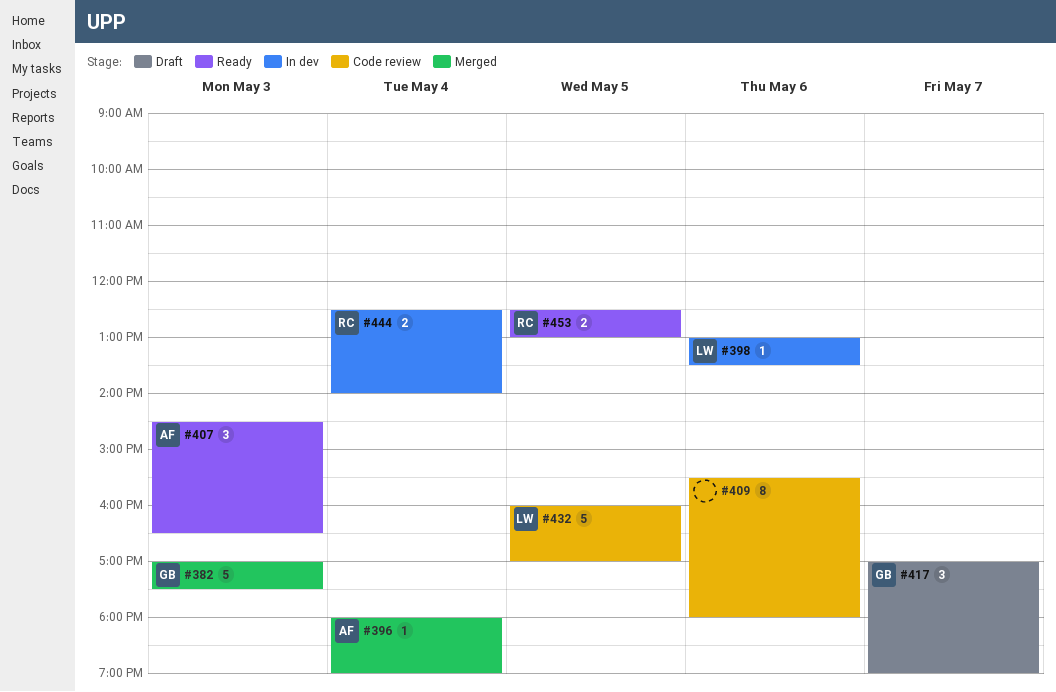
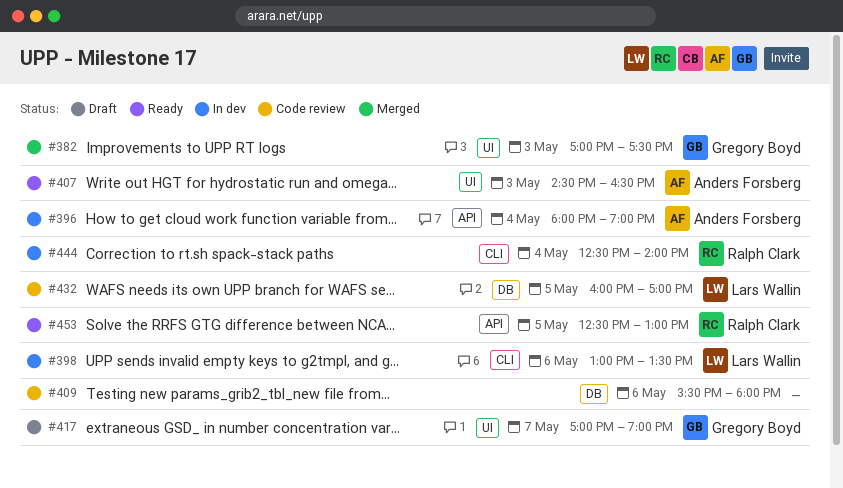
#396, status: Merged -> In dev

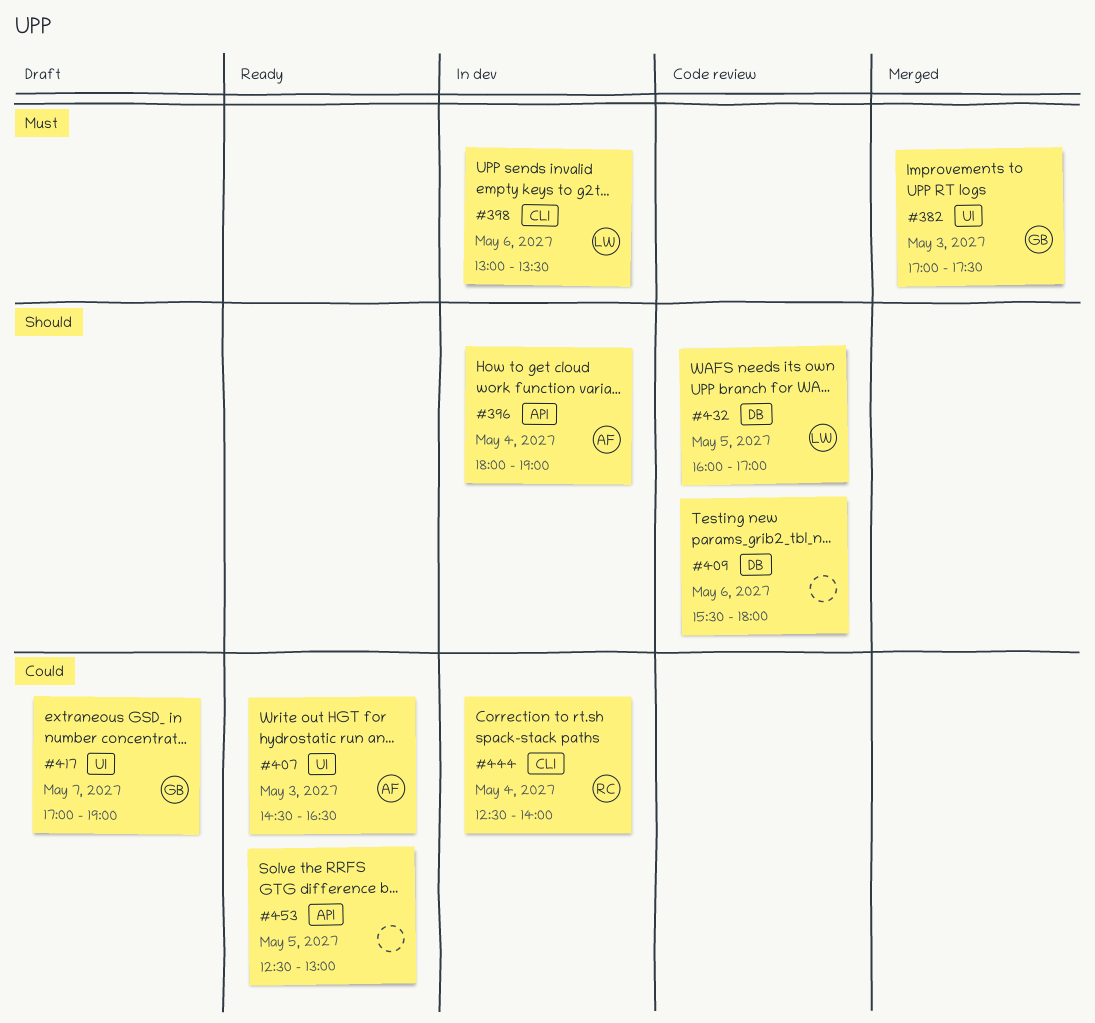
#453, owner: Ralph Clark -> none

